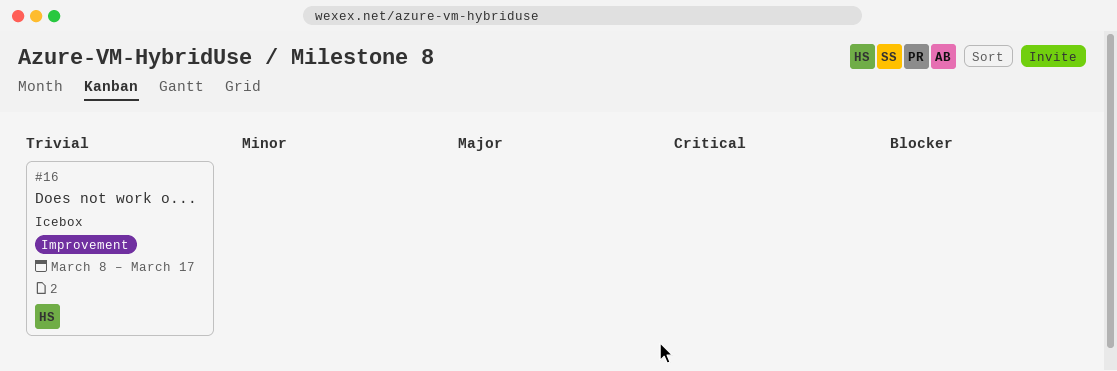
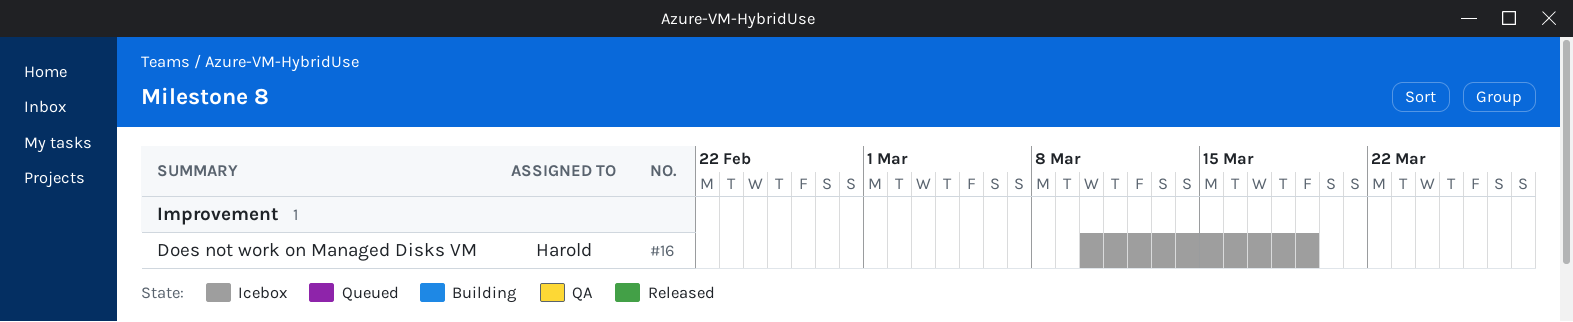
#16, start: Mar 8 -> Mar 10
#16, due: Mar 17 -> Mar 19

